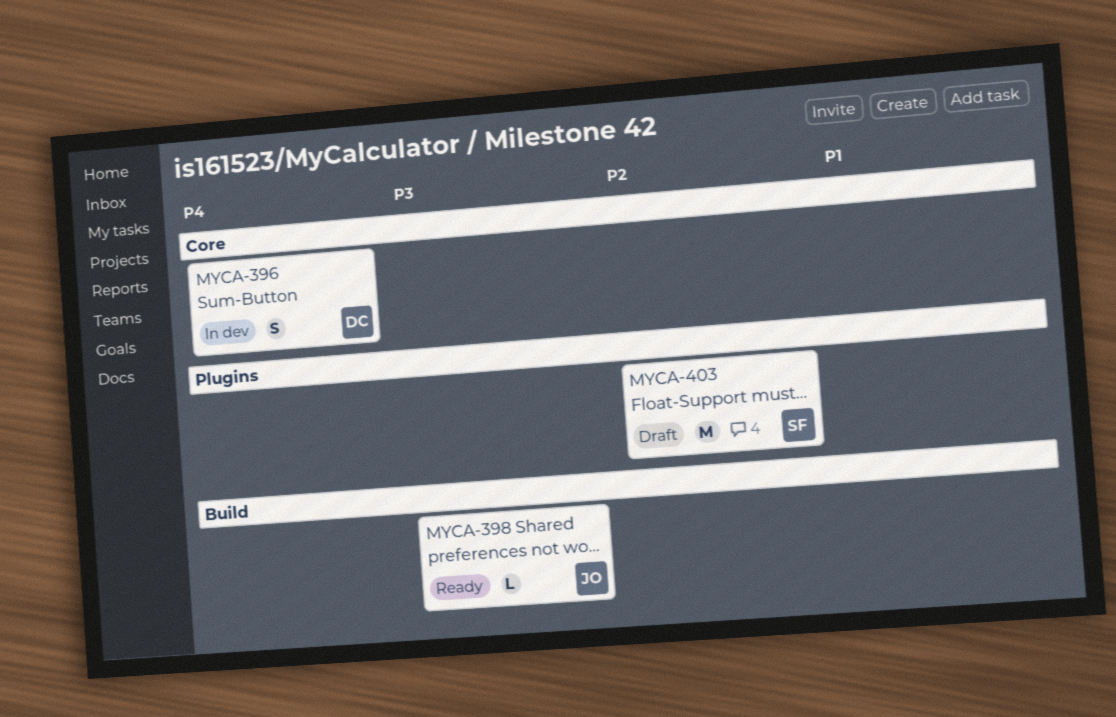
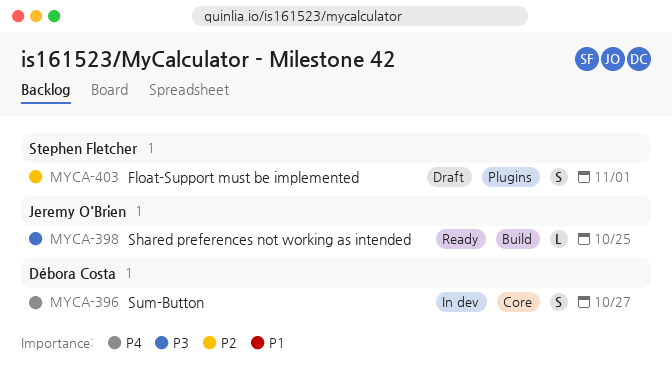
MYCA-403, estimate: M -> S

